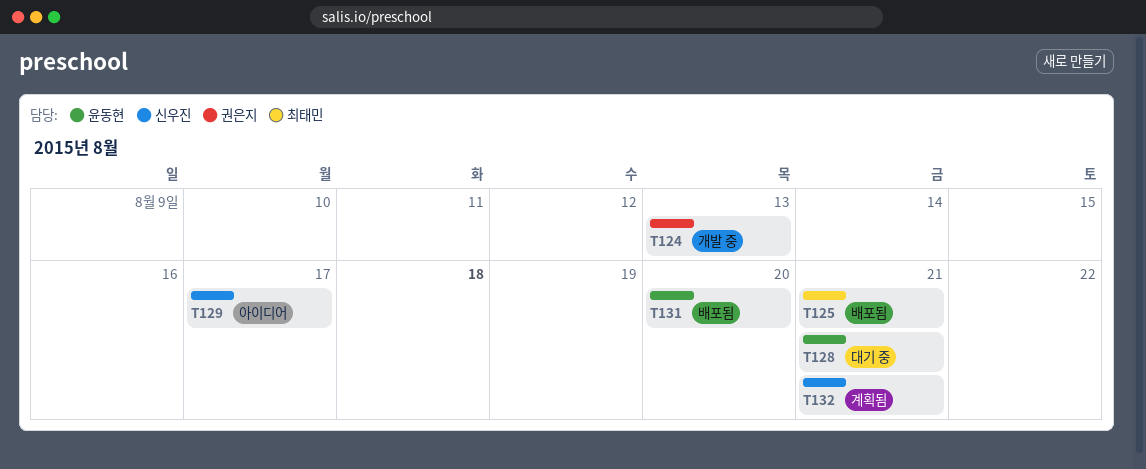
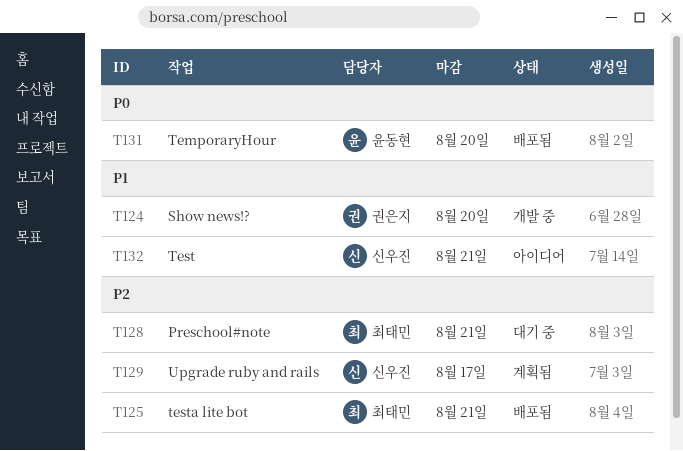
T124, due: Aug 13 -> Aug 20
T128, owner: 윤동현 -> 최태민
T129, status: 아이디어 -> 계획됨
T132, status: 계획됨 -> 아이디어

